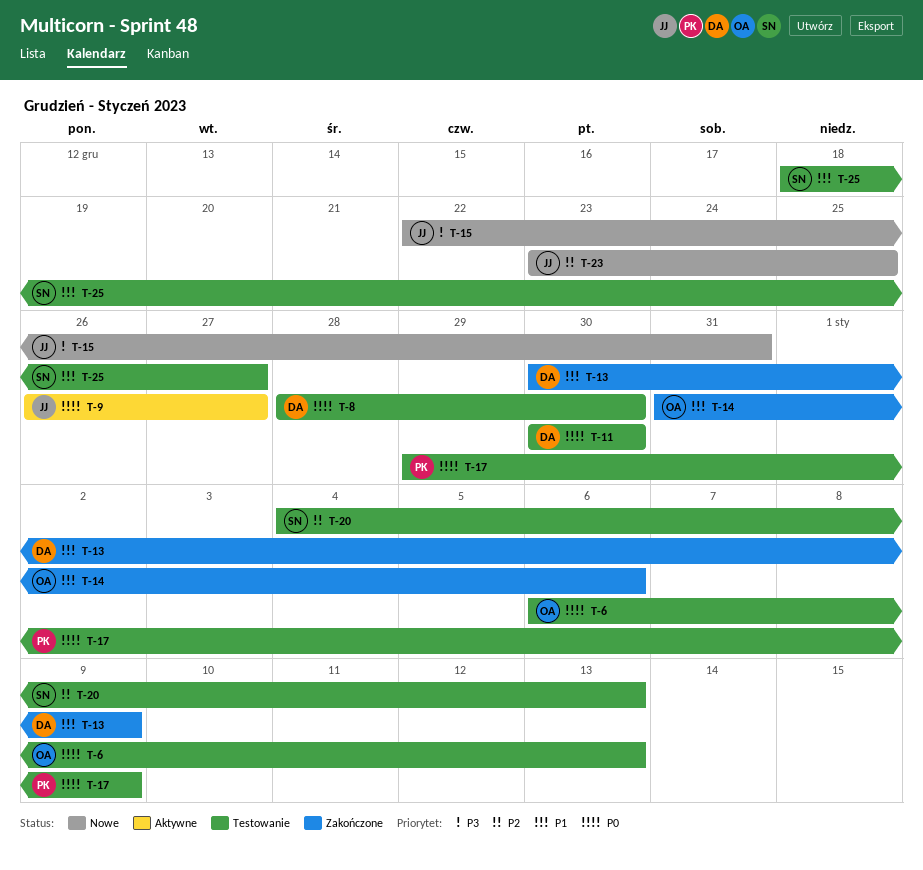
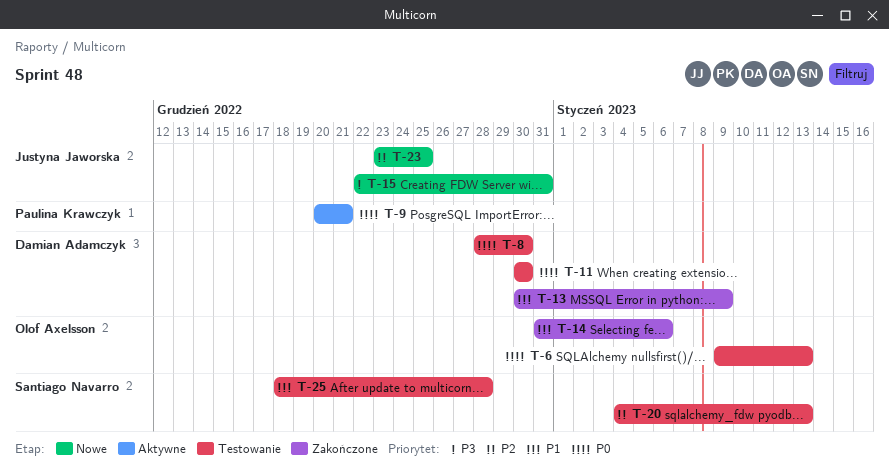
T-6, start: Jan 6 -> Jan 9
T-9, owner: Justyna Jaworska -> Paulina Krawczyk
T-9, start: Dec 26 -> Dec 20
T-9, due: Dec 27 -> Dec 21
T-17: present -> none
T-25, due: Dec 27 -> Dec 28

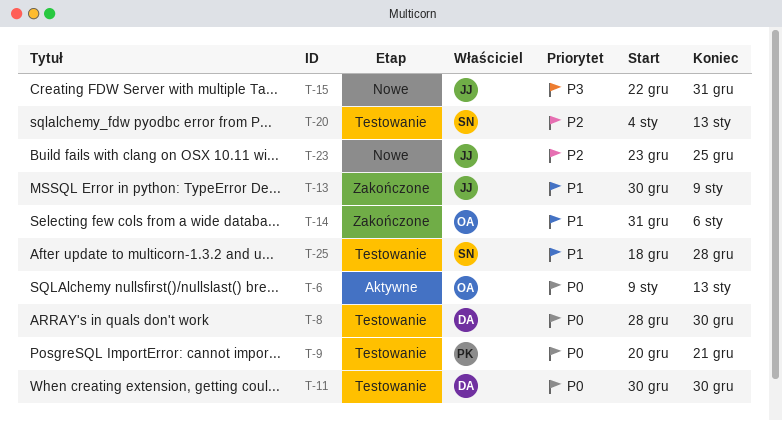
T-6, status: Testowanie -> Aktywne
T-9, status: Aktywne -> Testowanie
T-13, owner: Damian Adamczyk -> Justyna Jaworska

